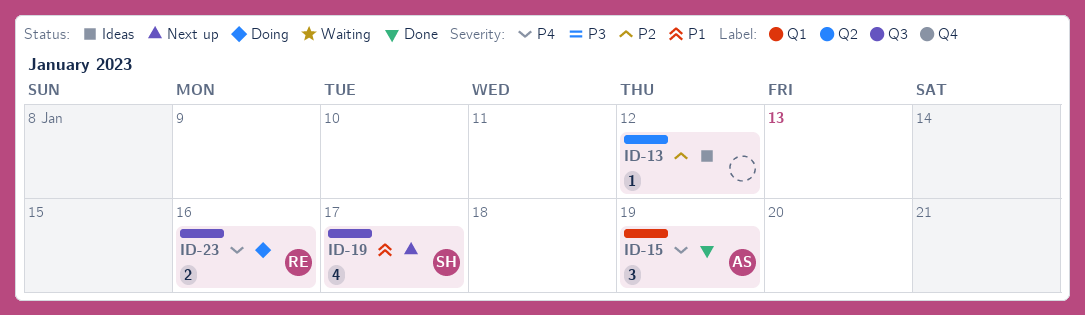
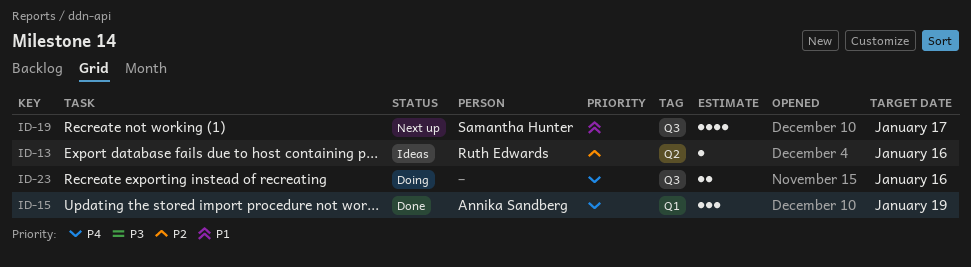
ID-13, owner: none -> Ruth Edwards
ID-13, due: Jan 12 -> Jan 16
ID-23, owner: Ruth Edwards -> none

